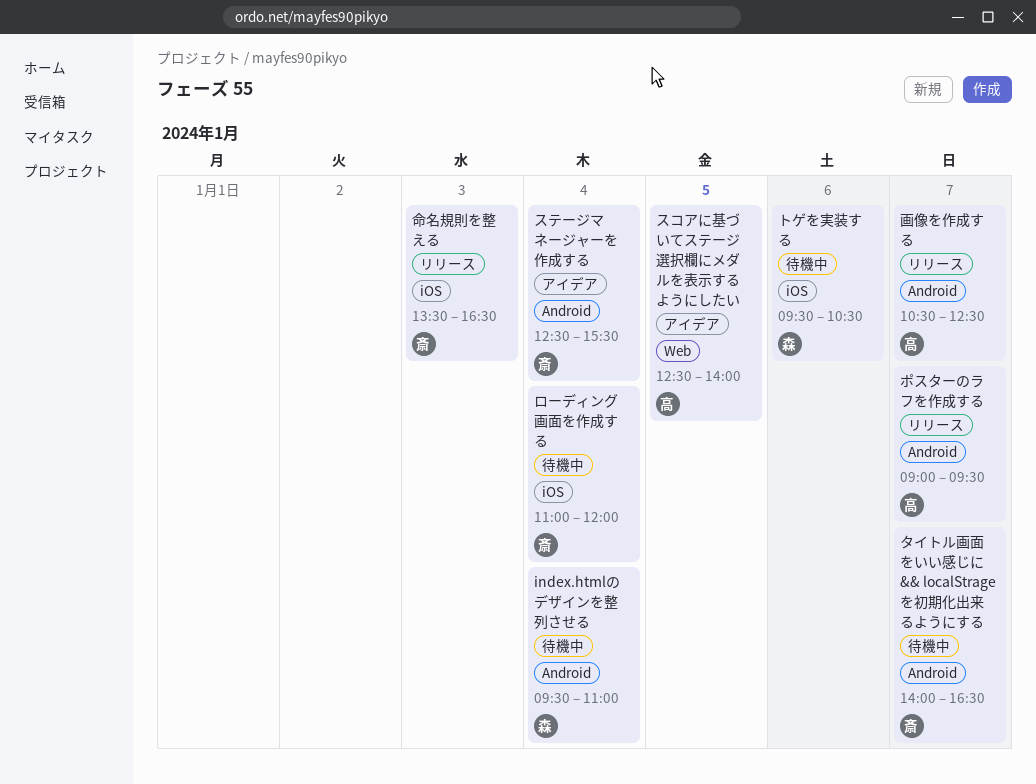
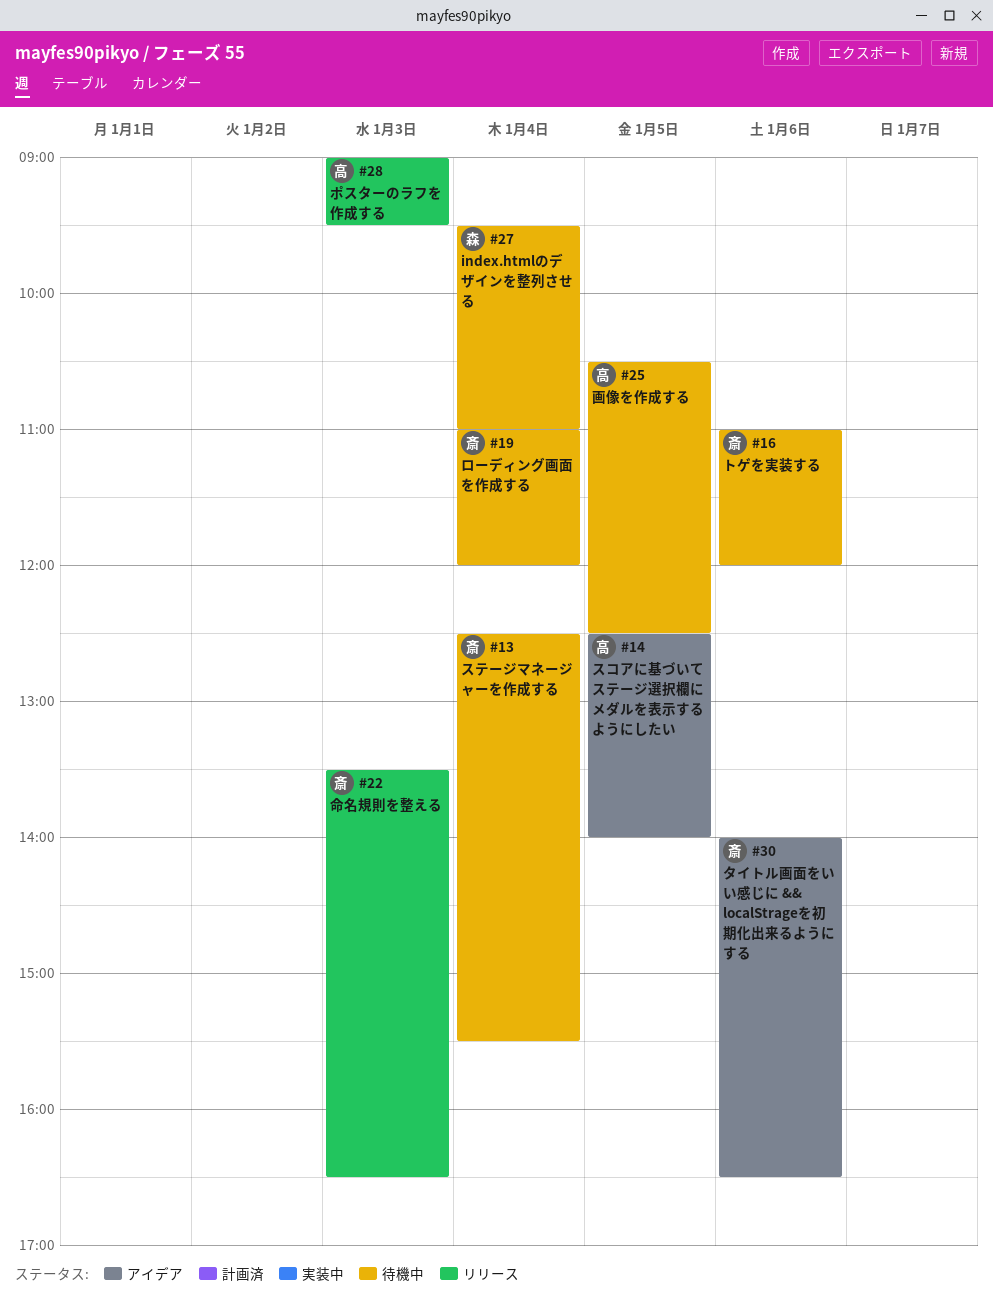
ステージマネージャーを作成する, status: アイデア -> 待機中
タイトル画面をいい感じに && localStrageを初期化出来るようにする, status: 待機中 -> アイデア
タイトル画面をいい感じに && localStrageを初期化出来るようにする, day: Jan 7 -> Jan 6
トゲを実装する, owner: 森 -> 斎
トゲを実装する, begins: 09:30 -> 11:00
トゲを実装する, ends: 10:30 -> 12:00
ポスターのラフを作成する, day: Jan 7 -> Jan 3
画像を作成する, status: リリース -> 待機中
画像を作成する, day: Jan 7 -> Jan 5

